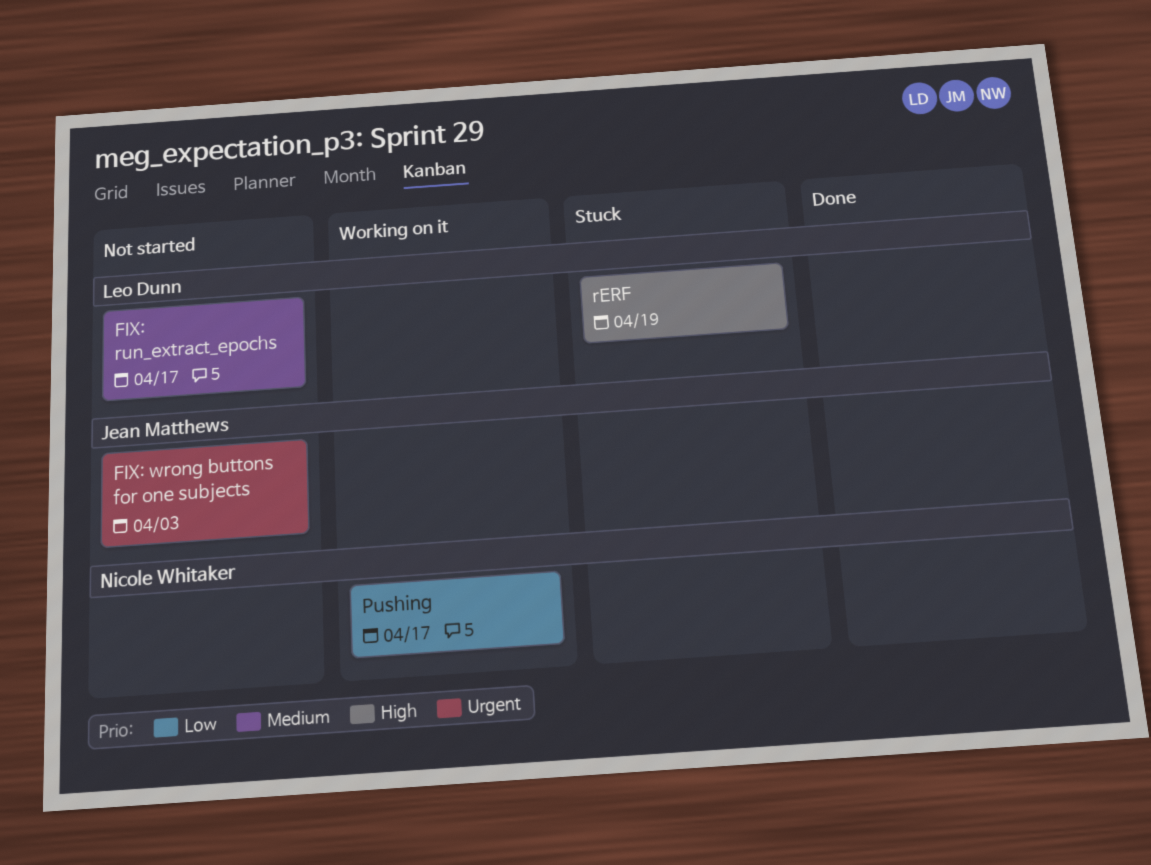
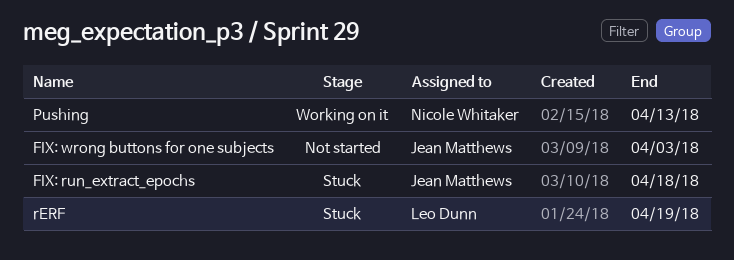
FIX: run_extract_epochs, status: Not started -> Stuck
FIX: run_extract_epochs, owner: Leo Dunn -> Jean Matthews
FIX: run_extract_epochs, due: Apr 17 -> Apr 18
Pushing, due: Apr 17 -> Apr 13

